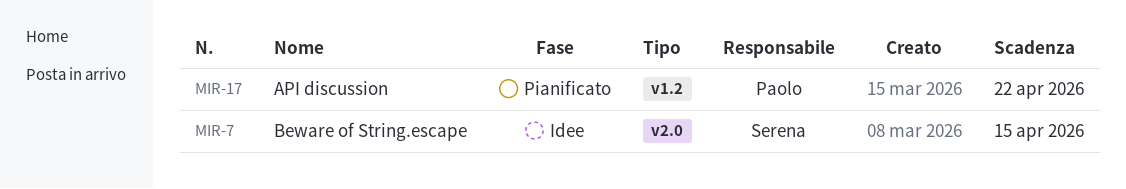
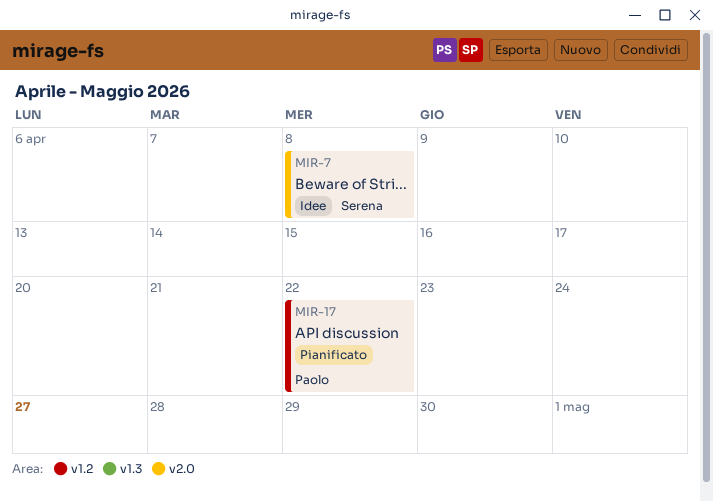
MIR-7, due: Apr 15 -> Apr 8

